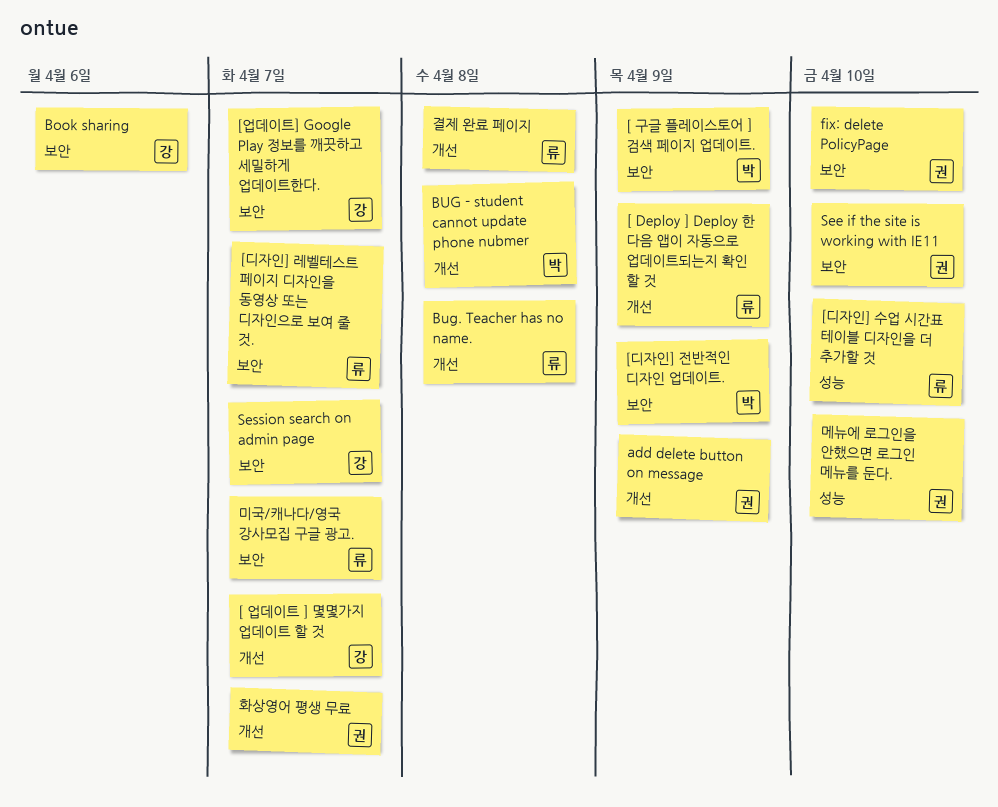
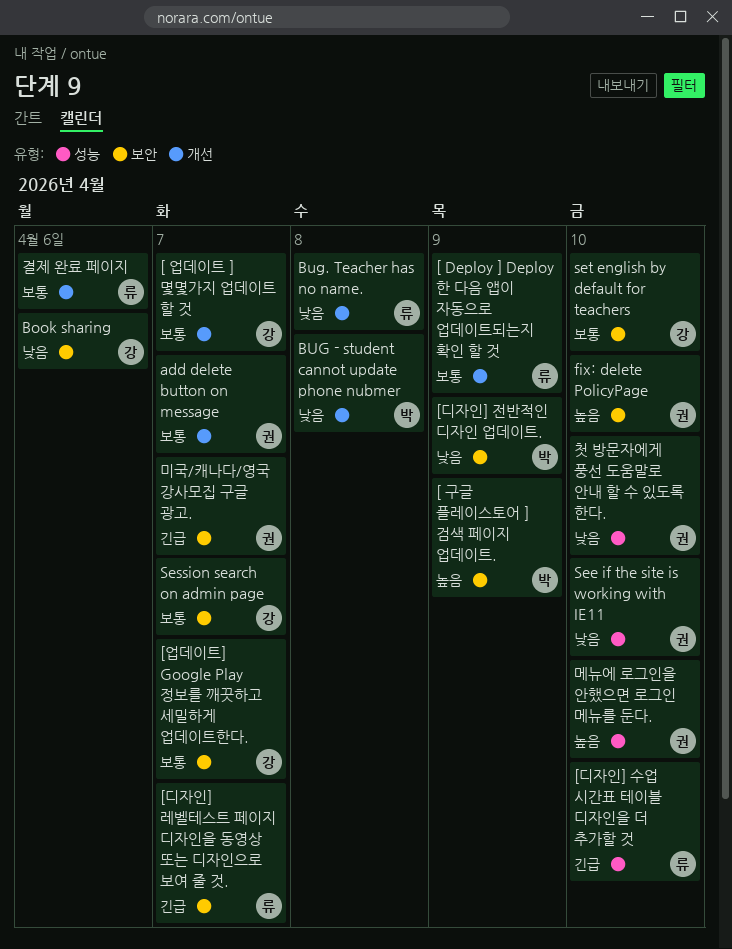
add delete button on message, due: Apr 9 -> Apr 7
See if the site is working with IE11, label: 보안 -> 성능
set english by default for teachers: none -> present
결제 완료 페이지, due: Apr 8 -> Apr 6
미국/캐나다/영국 강사모집 구글 광고., owner: 류 -> 권
첫 방문자에게 풍선 도움말로 안내 할 수 있도록 한다.: none -> present
화상영어 평생 무료: present -> none

